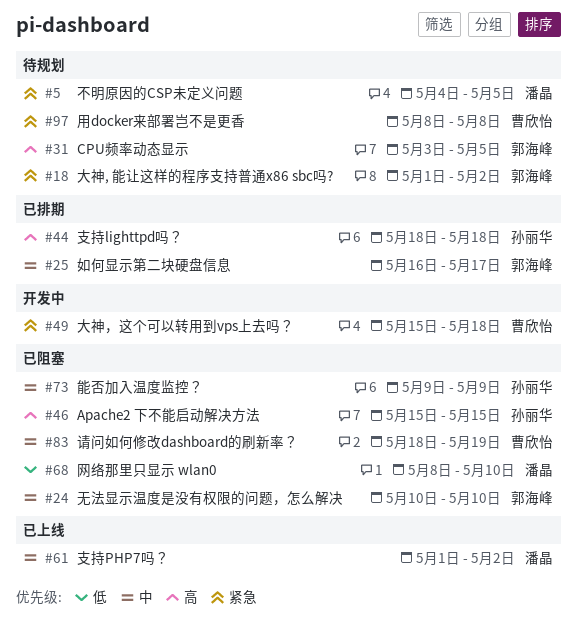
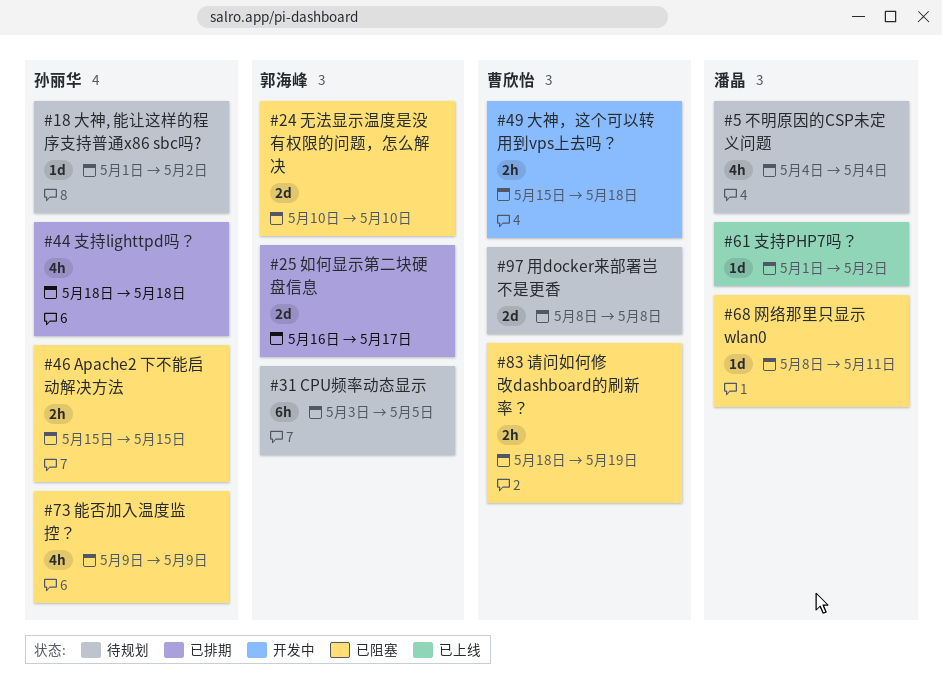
#5, due: May 5 -> May 4
#18, owner: 郭海峰 -> 孙丽华
#68, due: May 10 -> May 11

